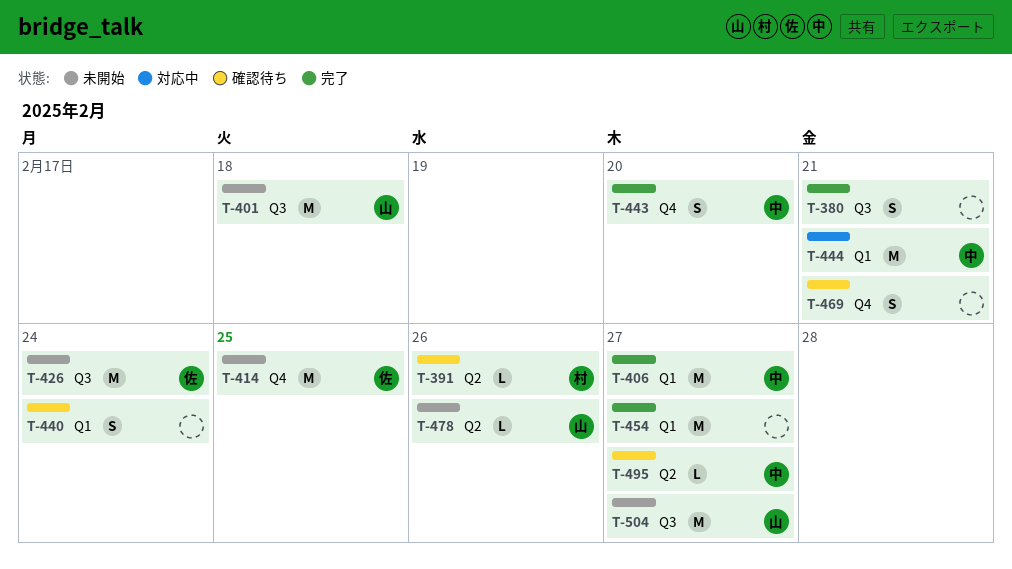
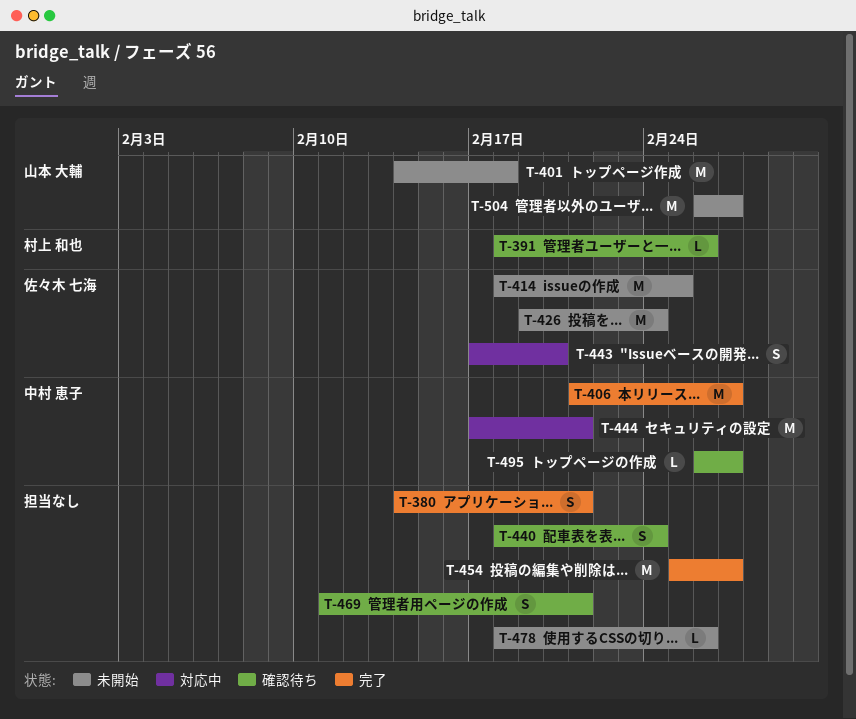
T-443, status: 完了 -> 対応中
T-443, owner: 中村 恵子 -> 佐々木 七海
T-478, owner: 山本 大輔 -> none

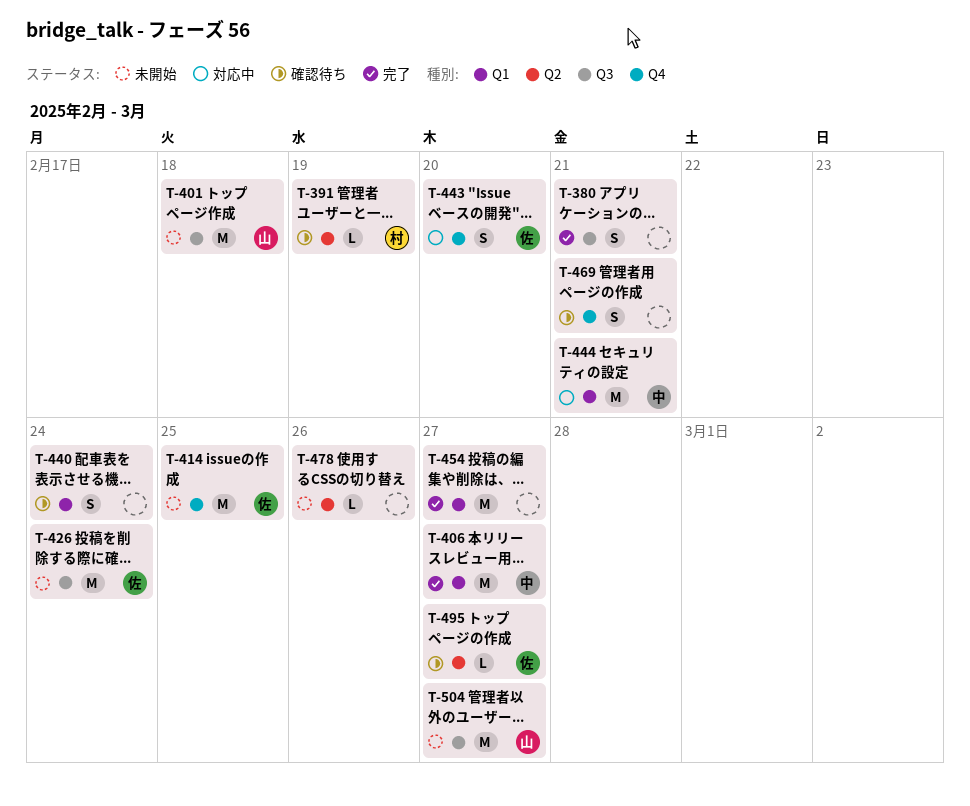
T-391, due: Feb 26 -> Feb 19
T-495, owner: 中村 恵子 -> 佐々木 七海

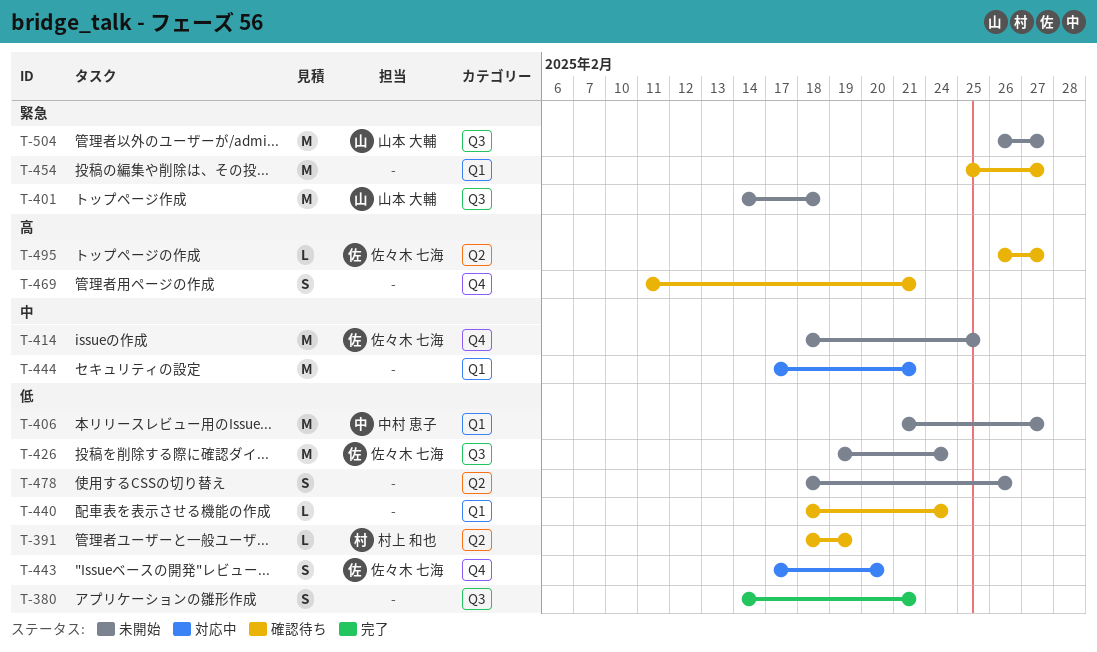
T-406, status: 完了 -> 未開始
T-440, estimate: S -> L
T-444, owner: 中村 恵子 -> none
T-454, status: 完了 -> 確認待ち
T-478, estimate: L -> S

